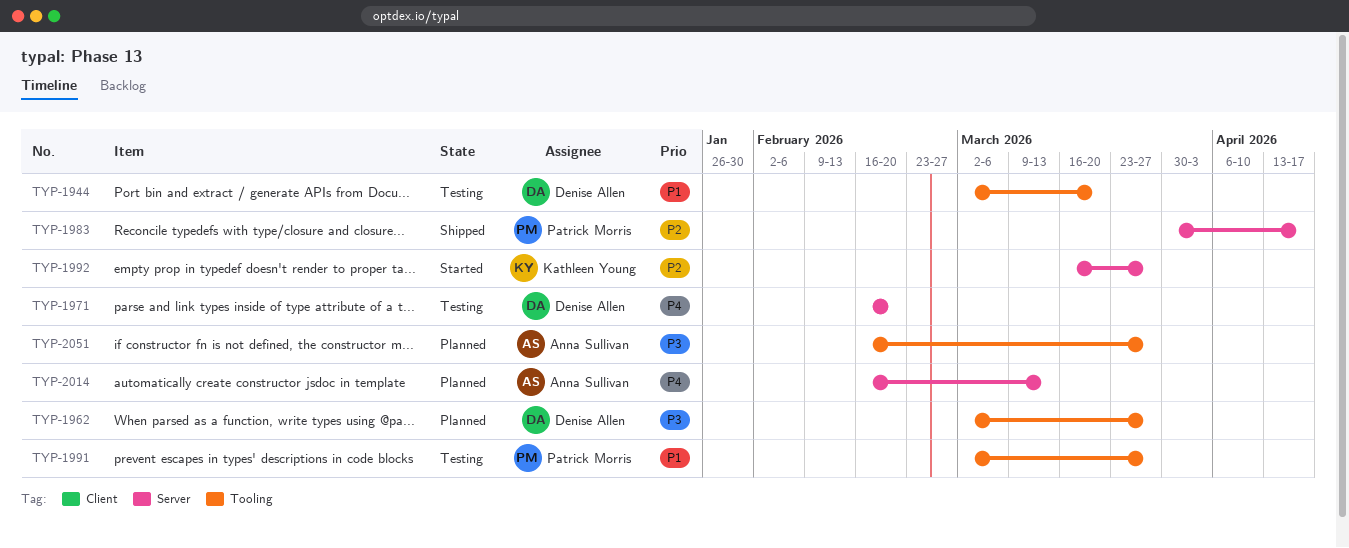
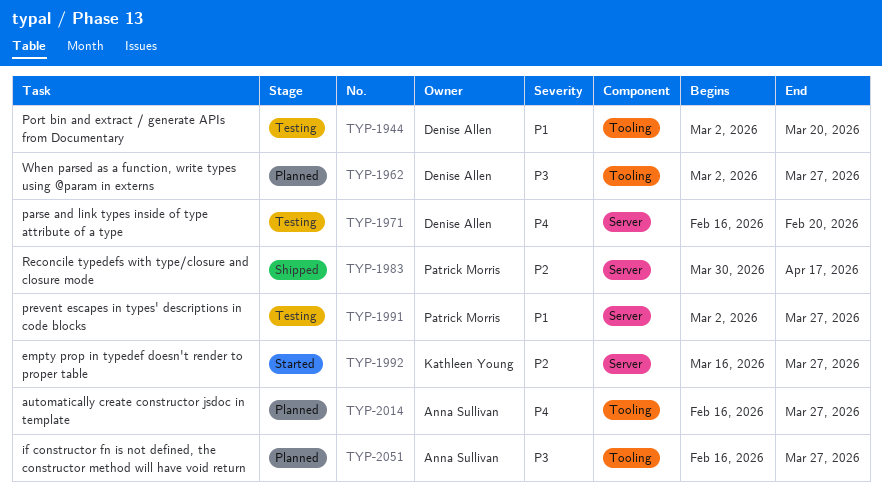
TYP-1991, label: Tooling -> Server
TYP-2014, label: Server -> Tooling
TYP-2014, due: Mar 13 -> Mar 27

